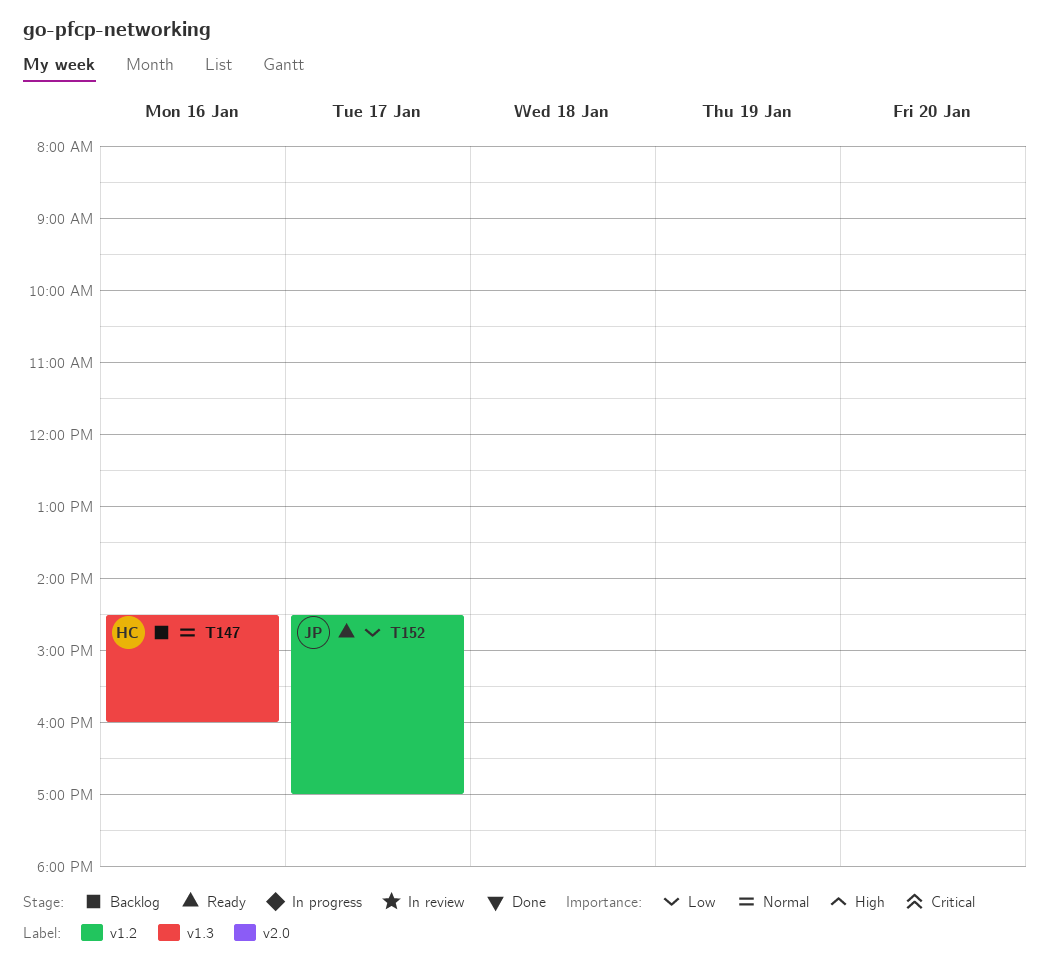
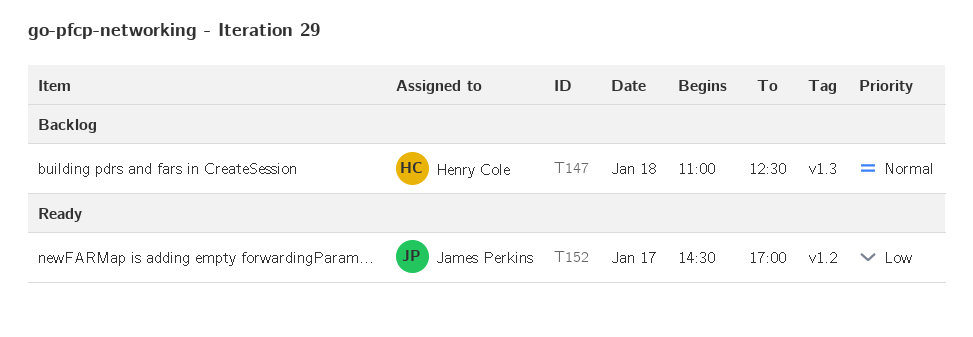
T147, day: Jan 16 -> Jan 18
T147, begins: 14:30 -> 11:00
T147, ends: 16:00 -> 12:30

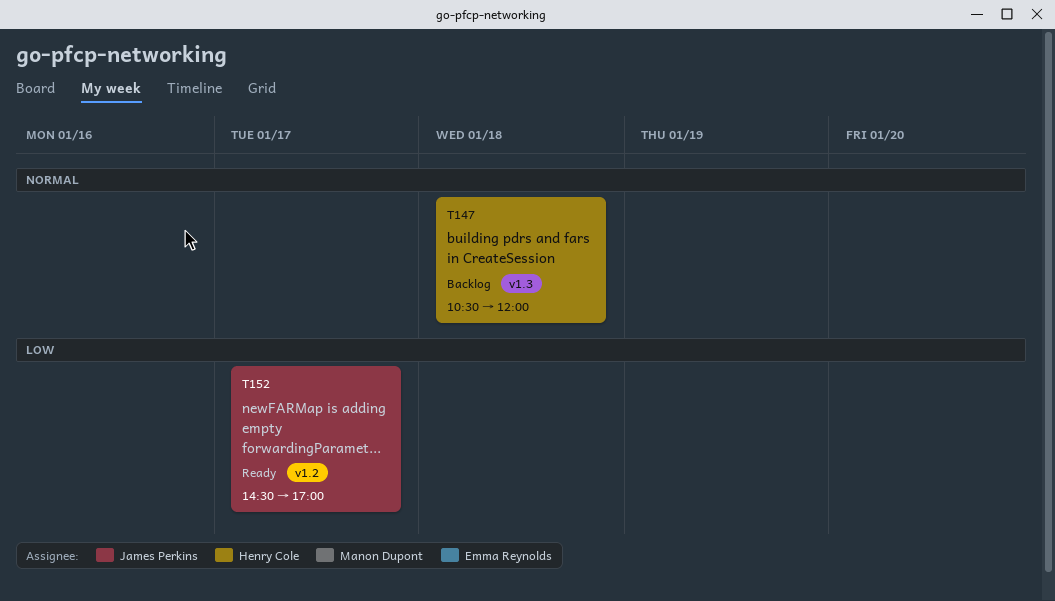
T147, begins: 11:00 -> 10:30
T147, ends: 12:30 -> 12:00

